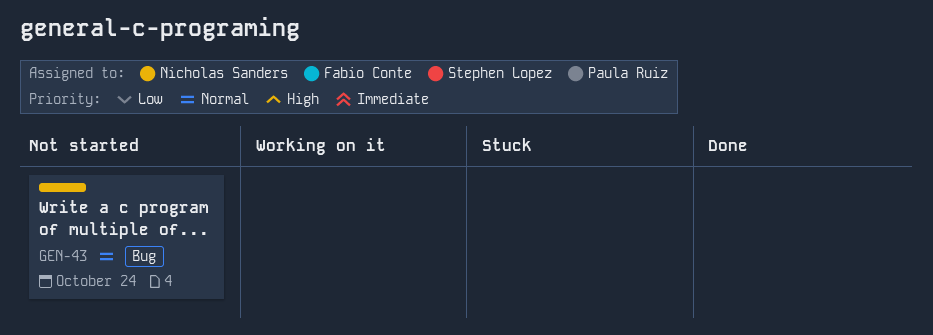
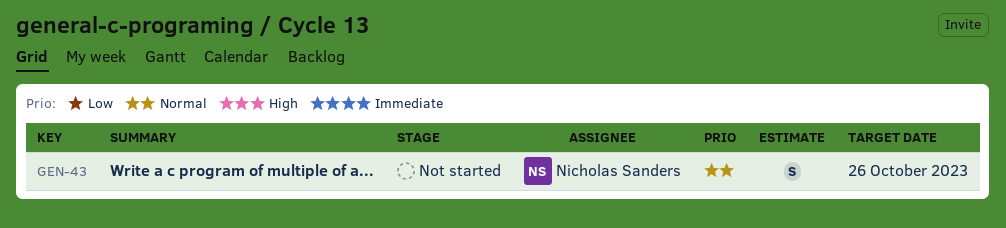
GEN-43, due: Oct 24 -> Oct 26

